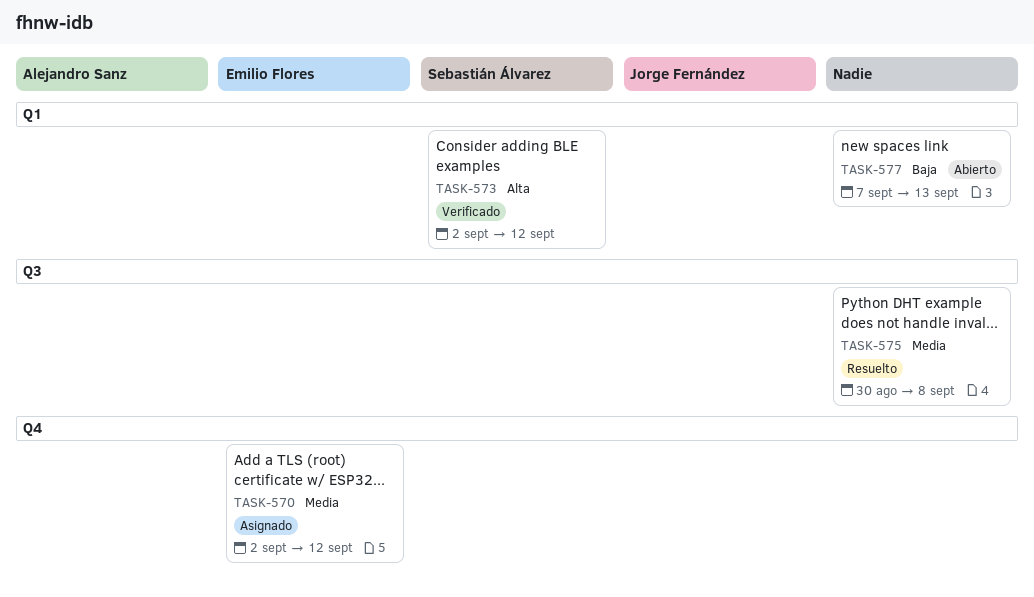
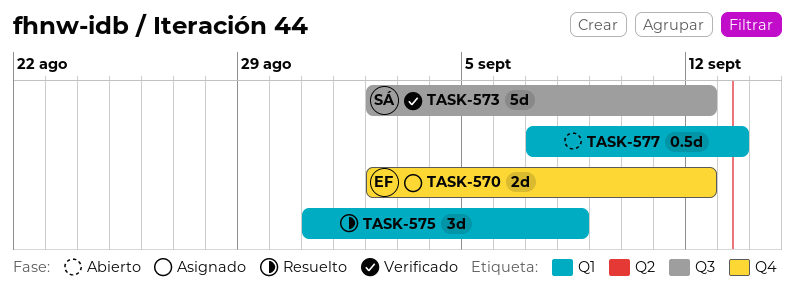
TASK-573, label: Q1 -> Q3
TASK-575, label: Q3 -> Q1
TASK-575, start: Aug 30 -> Aug 31

